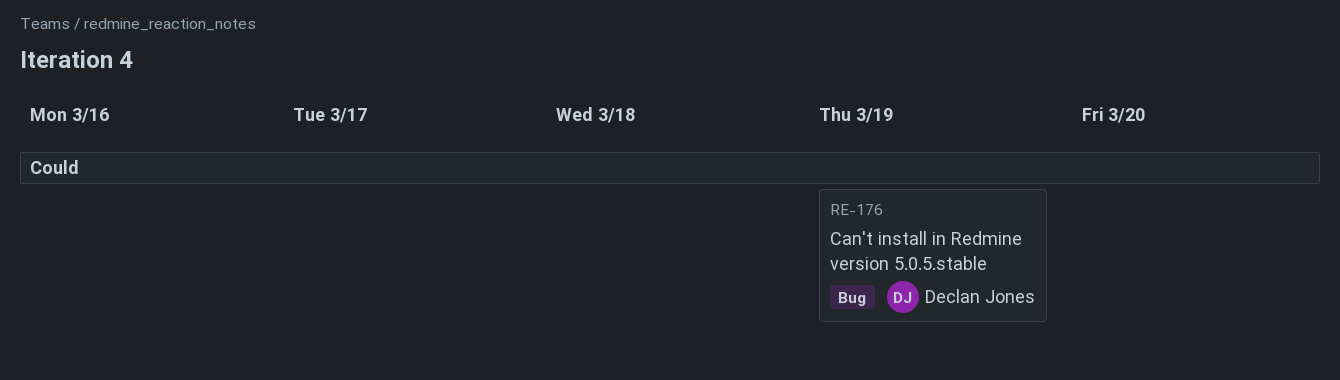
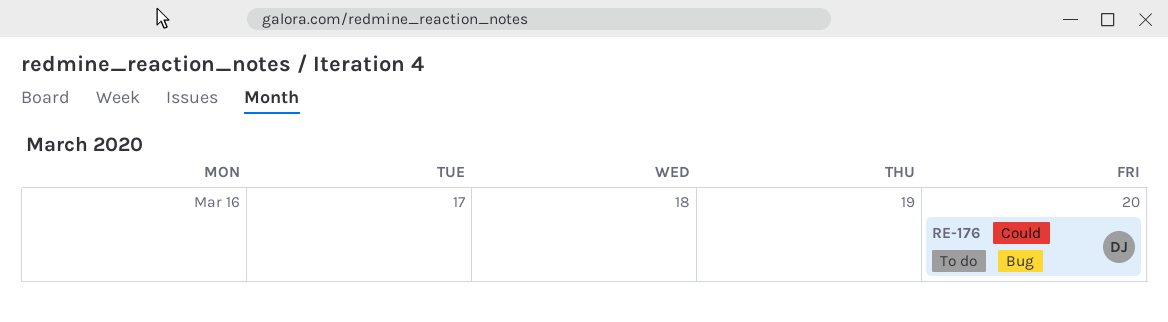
RE-176, due: Mar 19 -> Mar 20

